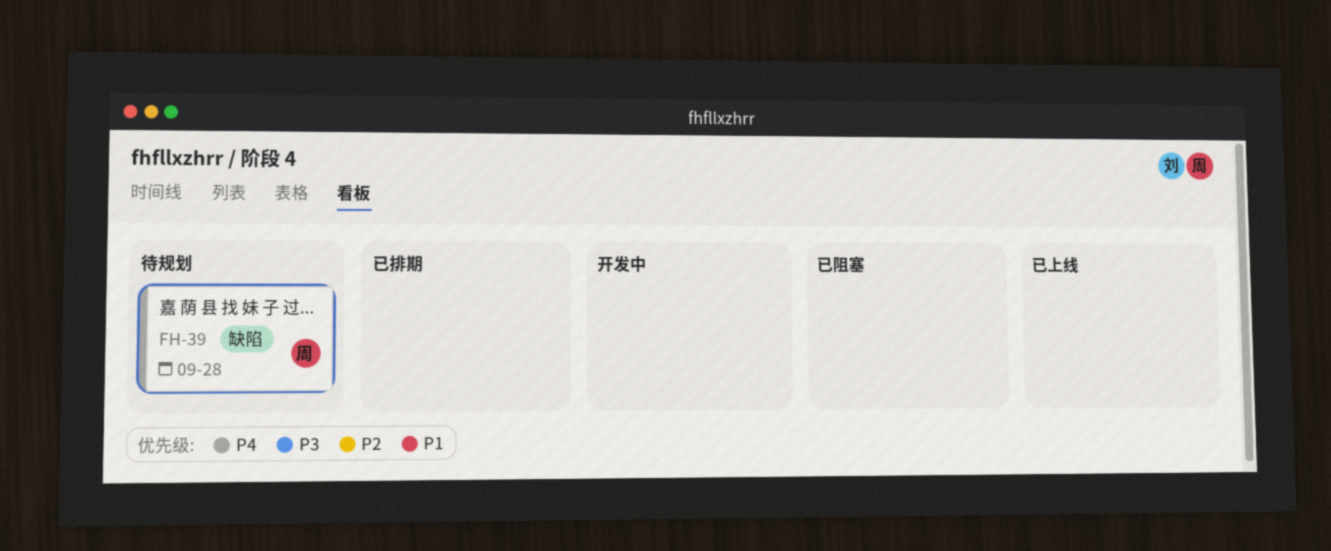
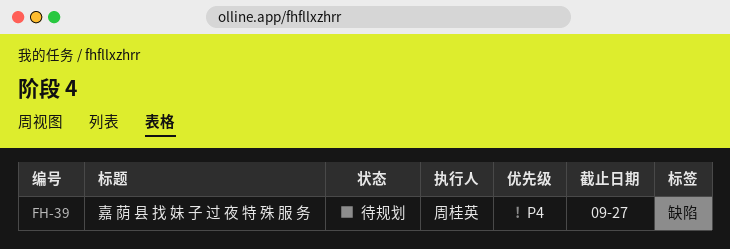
FH-39, due: Sep 28 -> Sep 27

